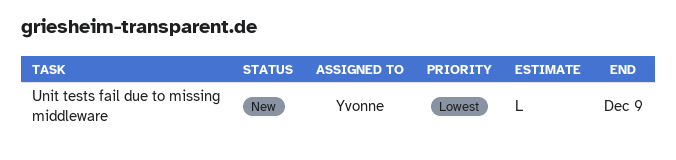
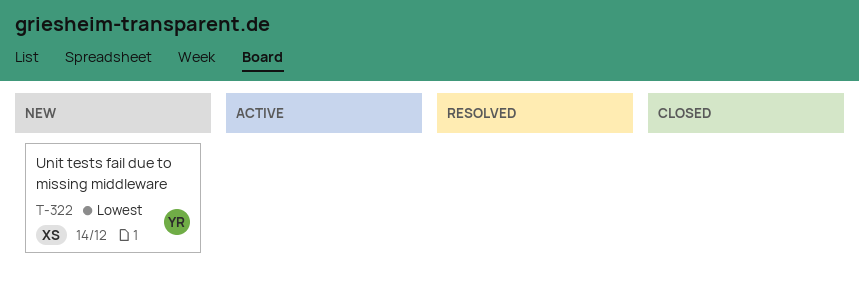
Unit tests fail due to missing middleware, estimate: L -> XS
Unit tests fail due to missing middleware, due: Dec 9 -> Dec 14

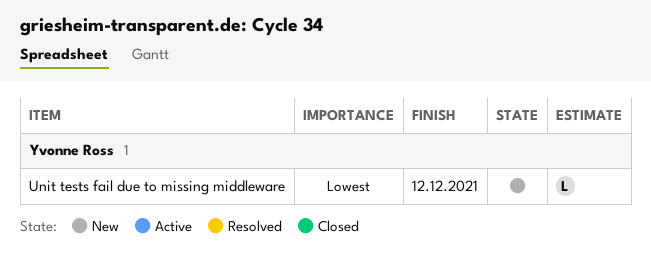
Unit tests fail due to missing middleware, estimate: XS -> L
Unit tests fail due to missing middleware, due: Dec 14 -> Dec 12

